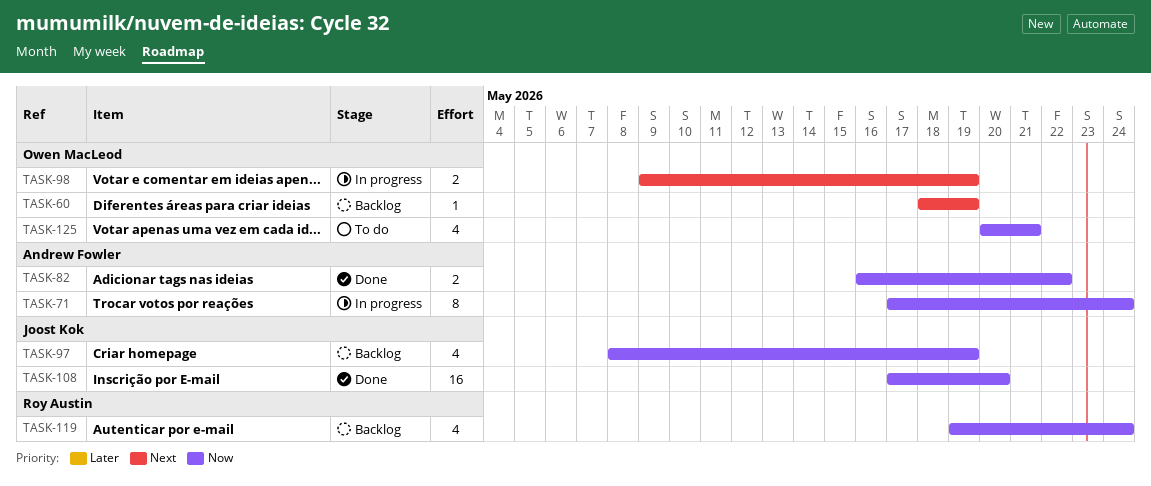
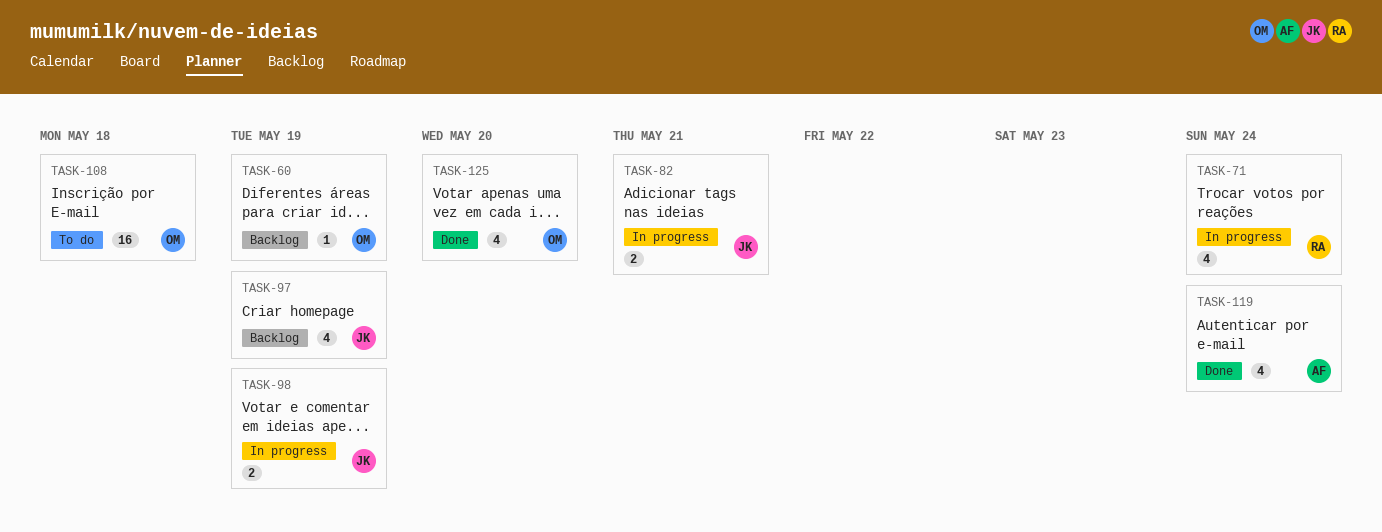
TASK-71, owner: Andrew Fowler -> Roy Austin
TASK-71, estimate: 8 -> 4
TASK-82, status: Done -> In progress
TASK-82, owner: Andrew Fowler -> Joost Kok
TASK-82, due: May 22 -> May 21
TASK-98, owner: Owen MacLeod -> Joost Kok
TASK-108, status: Done -> To do
TASK-108, owner: Joost Kok -> Owen MacLeod
TASK-108, due: May 20 -> May 18
TASK-119, status: Backlog -> Done
TASK-119, owner: Roy Austin -> Andrew Fowler
TASK-125, status: To do -> Done
TASK-125, due: May 21 -> May 20

